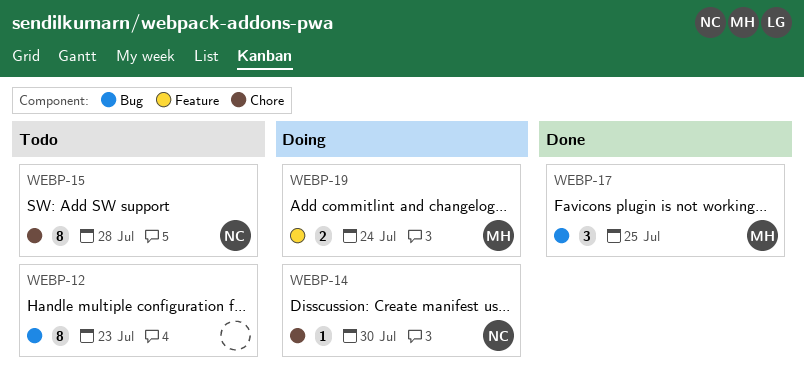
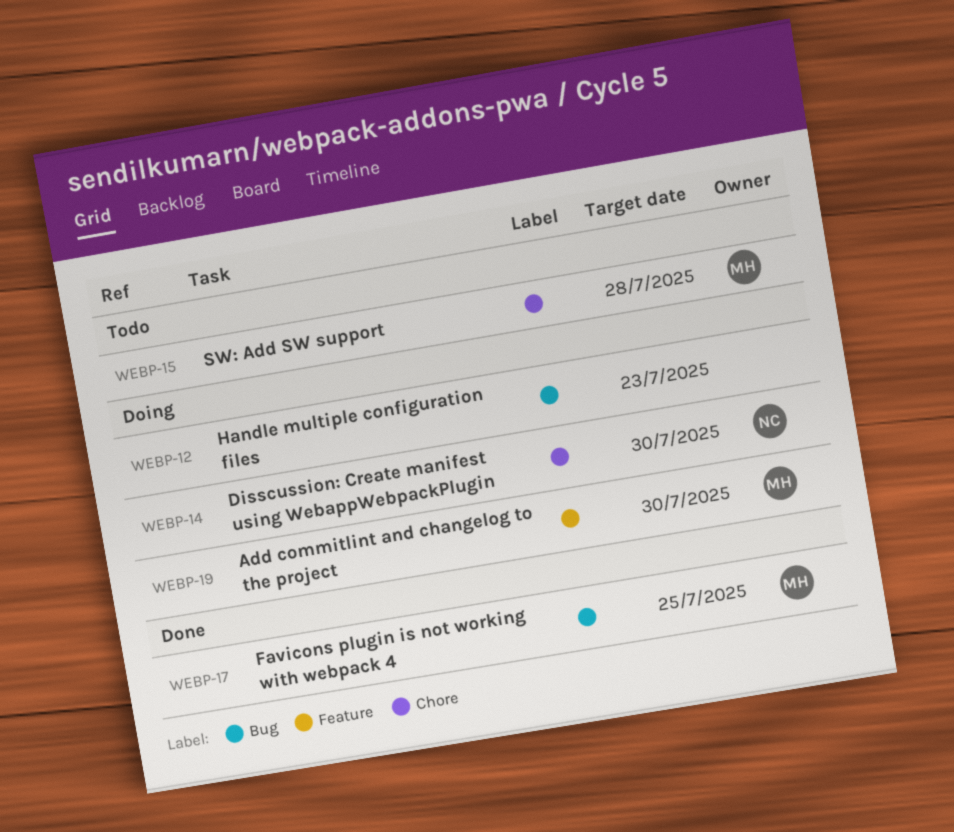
WEBP-12, status: Todo -> Doing
WEBP-15, owner: NC -> MH
WEBP-19, due: Jul 24 -> Jul 30

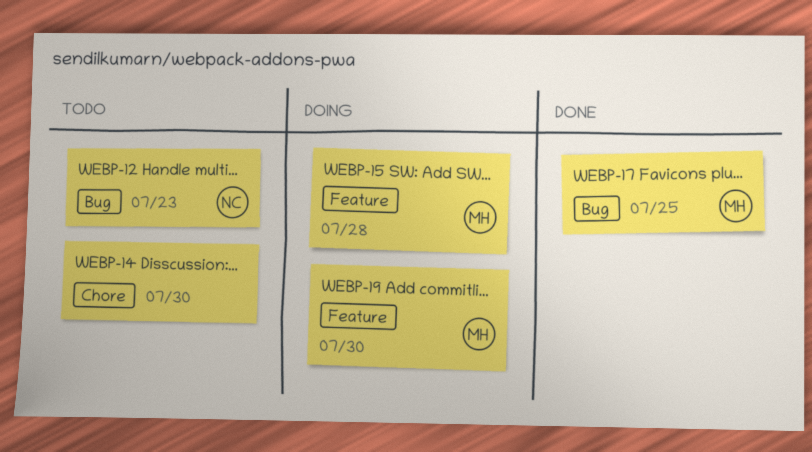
WEBP-12, status: Doing -> Todo
WEBP-12, owner: none -> NC
WEBP-14, status: Doing -> Todo
WEBP-14, owner: NC -> none
WEBP-15, status: Todo -> Doing
WEBP-15, label: Chore -> Feature

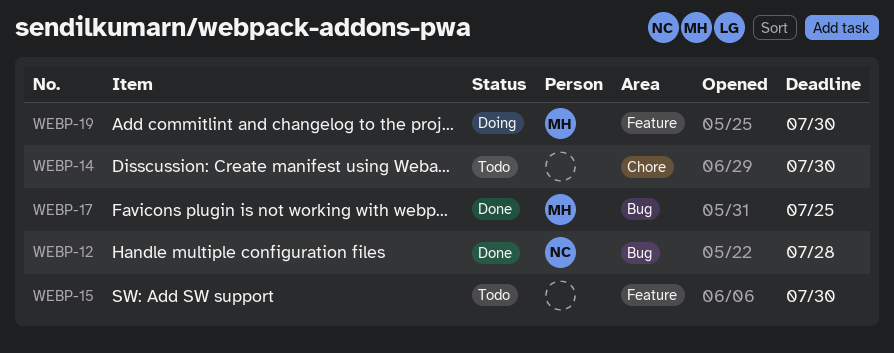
WEBP-12, status: Todo -> Done
WEBP-12, due: Jul 23 -> Jul 28
WEBP-15, status: Doing -> Todo
WEBP-15, owner: MH -> none
WEBP-15, due: Jul 28 -> Jul 30

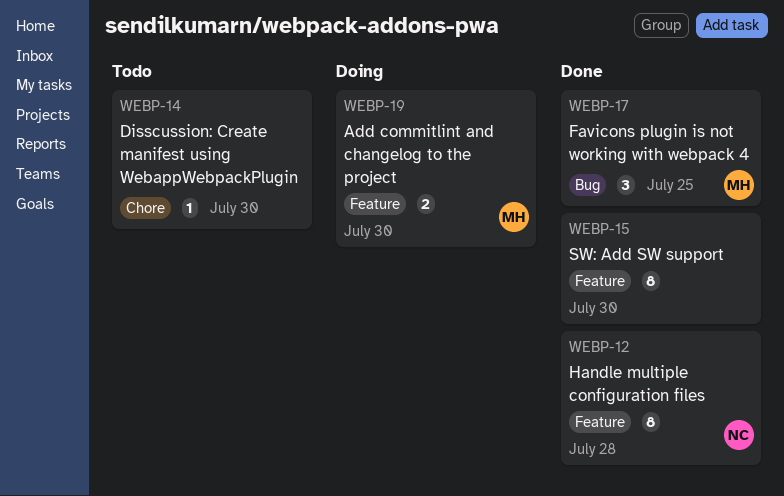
WEBP-12, label: Bug -> Feature
WEBP-15, status: Todo -> Done

